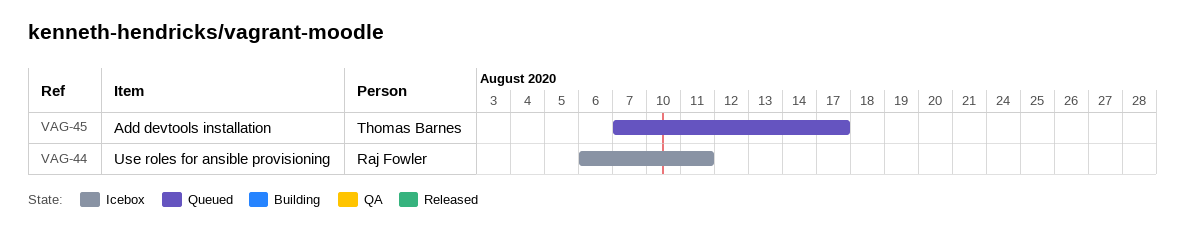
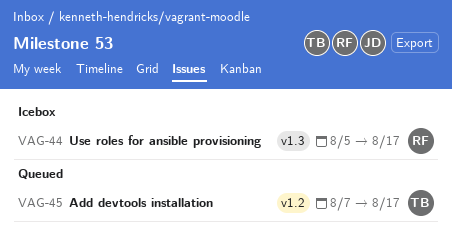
VAG-44, start: Aug 6 -> Aug 5
VAG-44, due: Aug 11 -> Aug 17

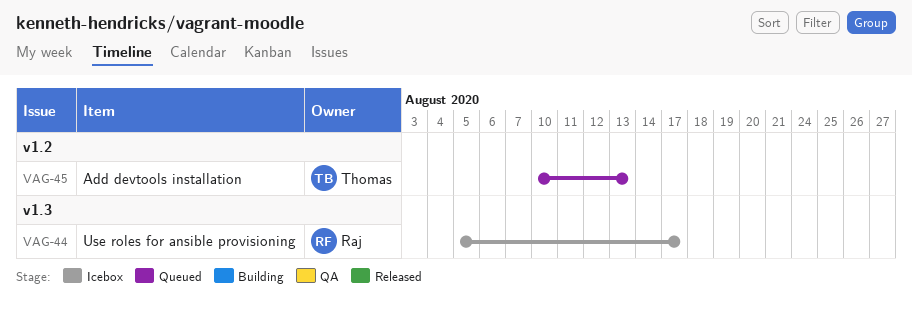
VAG-45, start: Aug 7 -> Aug 10
VAG-45, due: Aug 17 -> Aug 13

